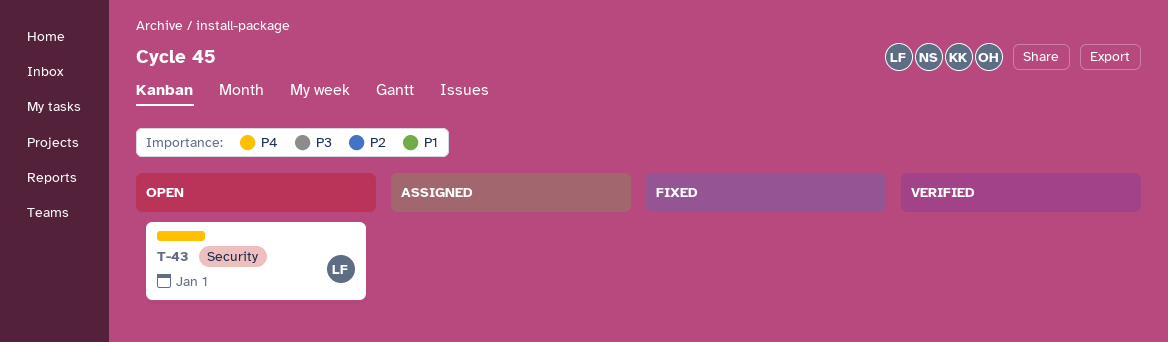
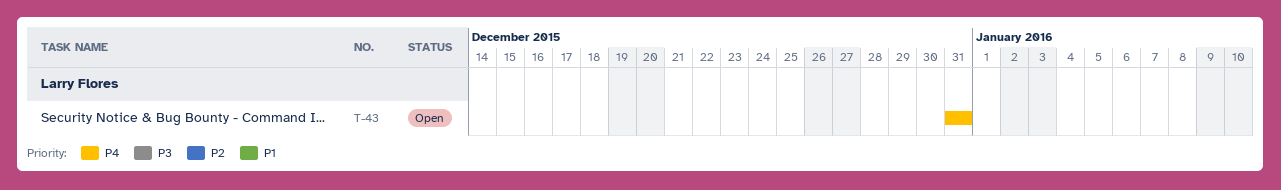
T-43, due: Jan 1 -> Dec 31

